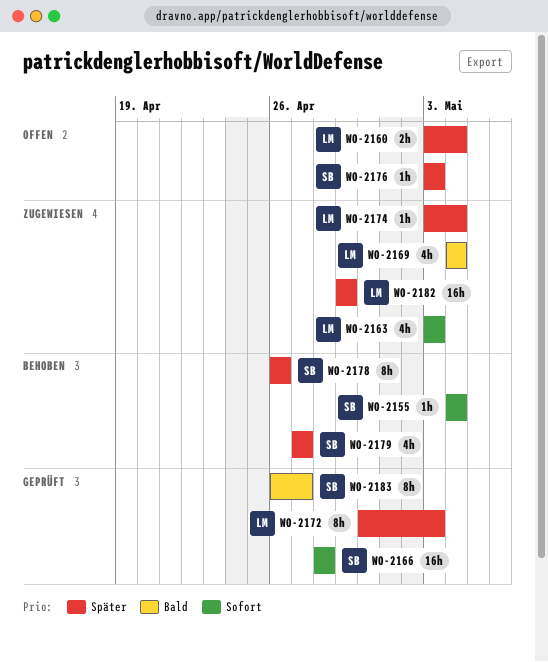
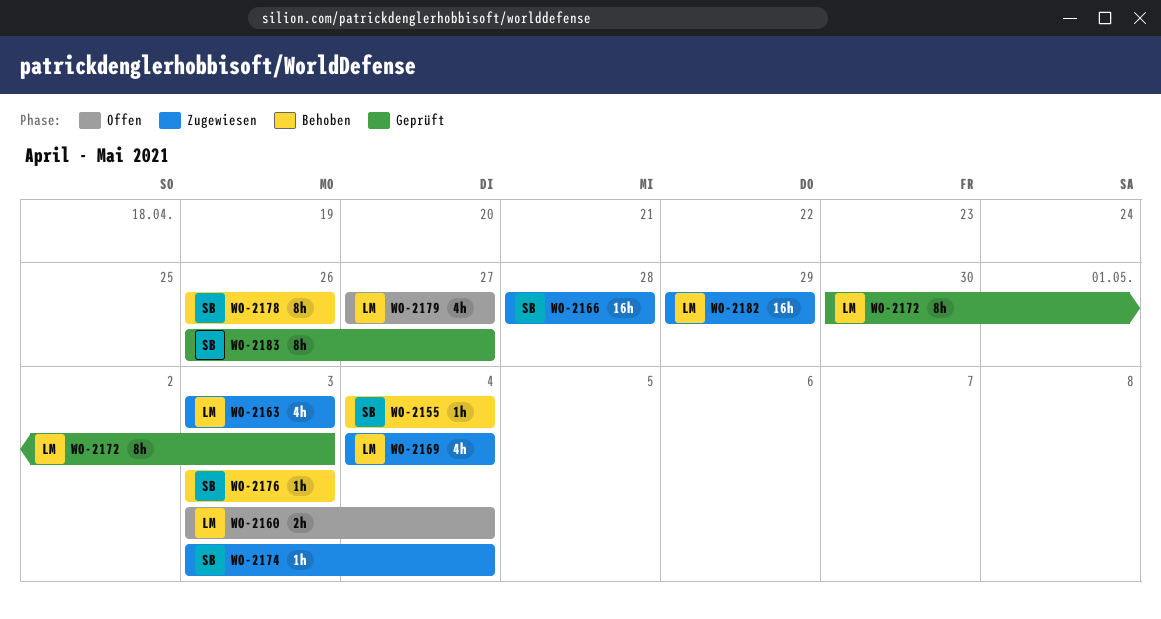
WO-2166, status: Geprüft -> Zugewiesen
WO-2174, owner: LM -> SB
WO-2176, status: Offen -> Behoben
WO-2179, status: Behoben -> Offen
WO-2179, owner: SB -> LM

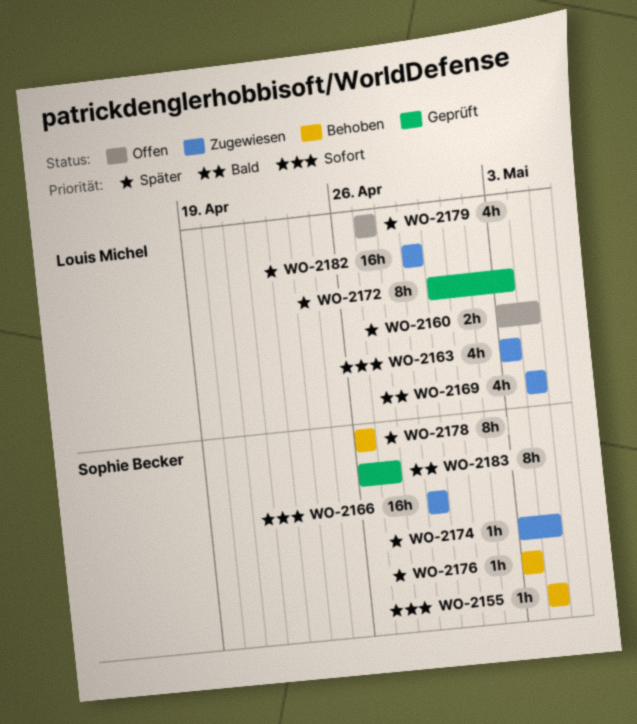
WO-2166, start: Apr 28 -> Apr 29
WO-2166, due: Apr 28 -> Apr 29

